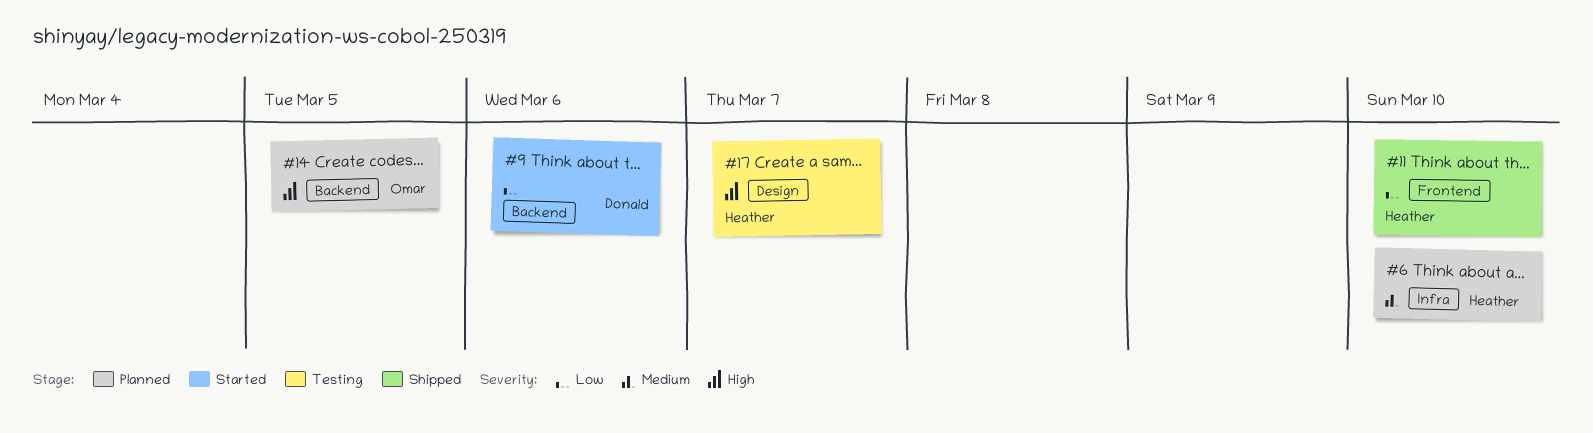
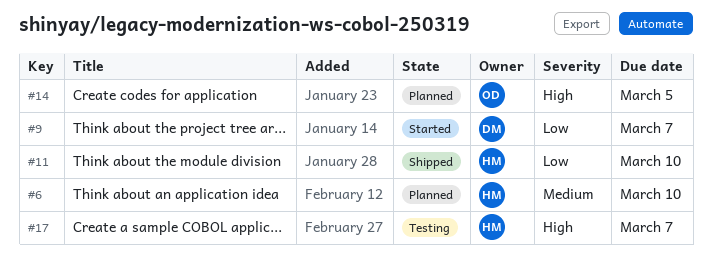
#9, due: Mar 6 -> Mar 7

